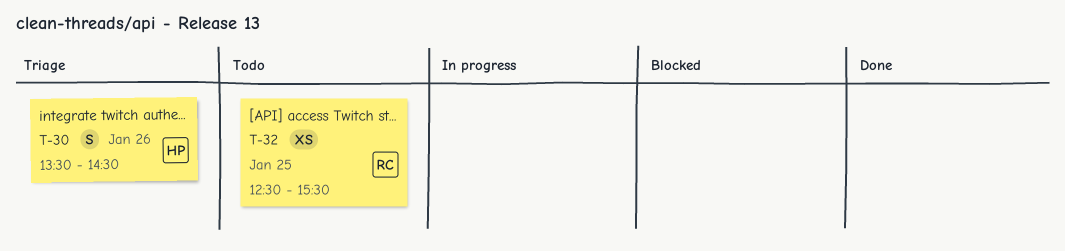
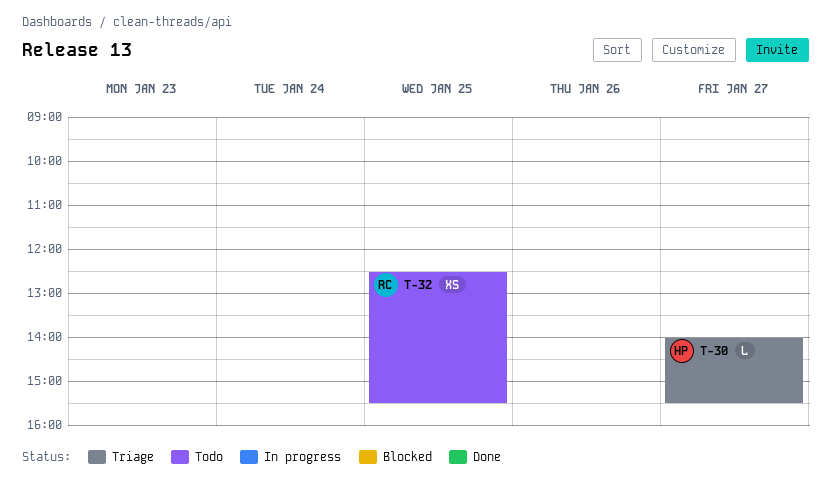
T-30, estimate: S -> L
T-30, day: Jan 26 -> Jan 27
T-30, begins: 13:30 -> 14:00
T-30, ends: 14:30 -> 15:30

